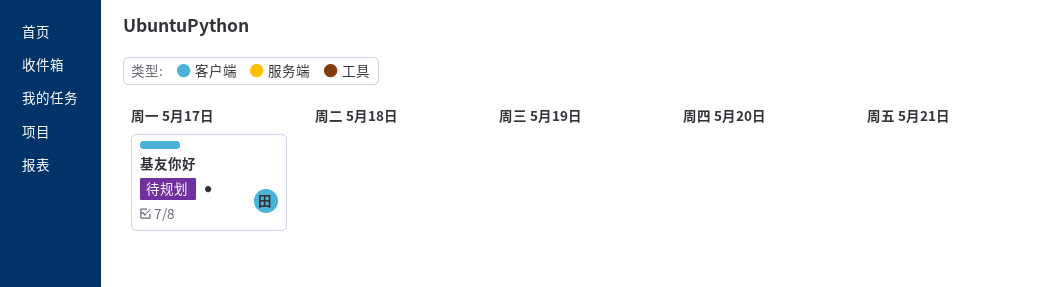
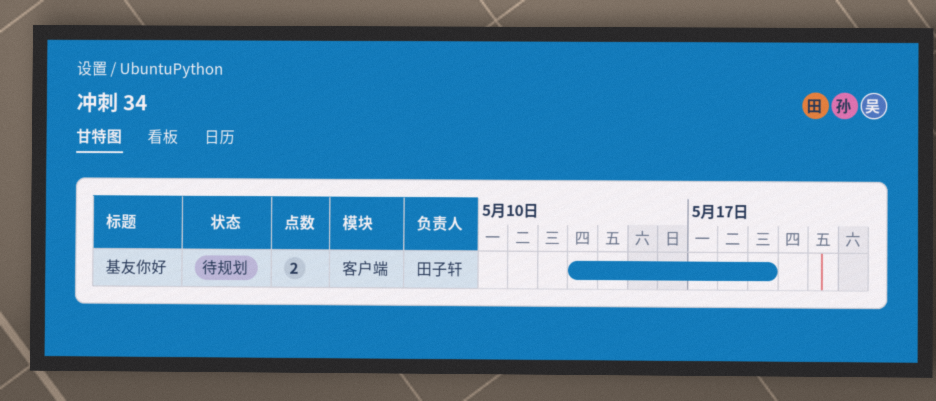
基友你好, estimate: 1 -> 2
基友你好, due: May 17 -> May 19

